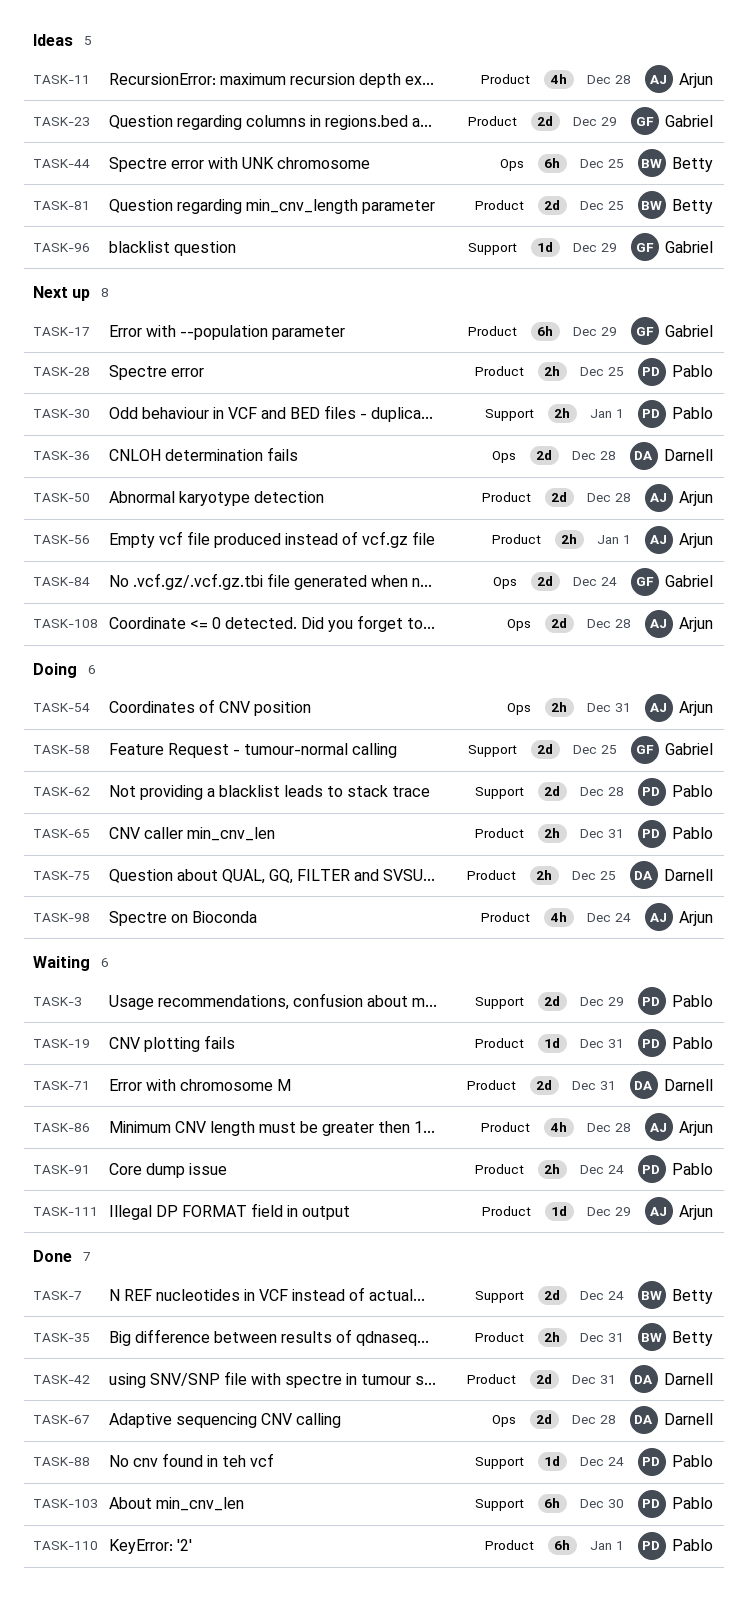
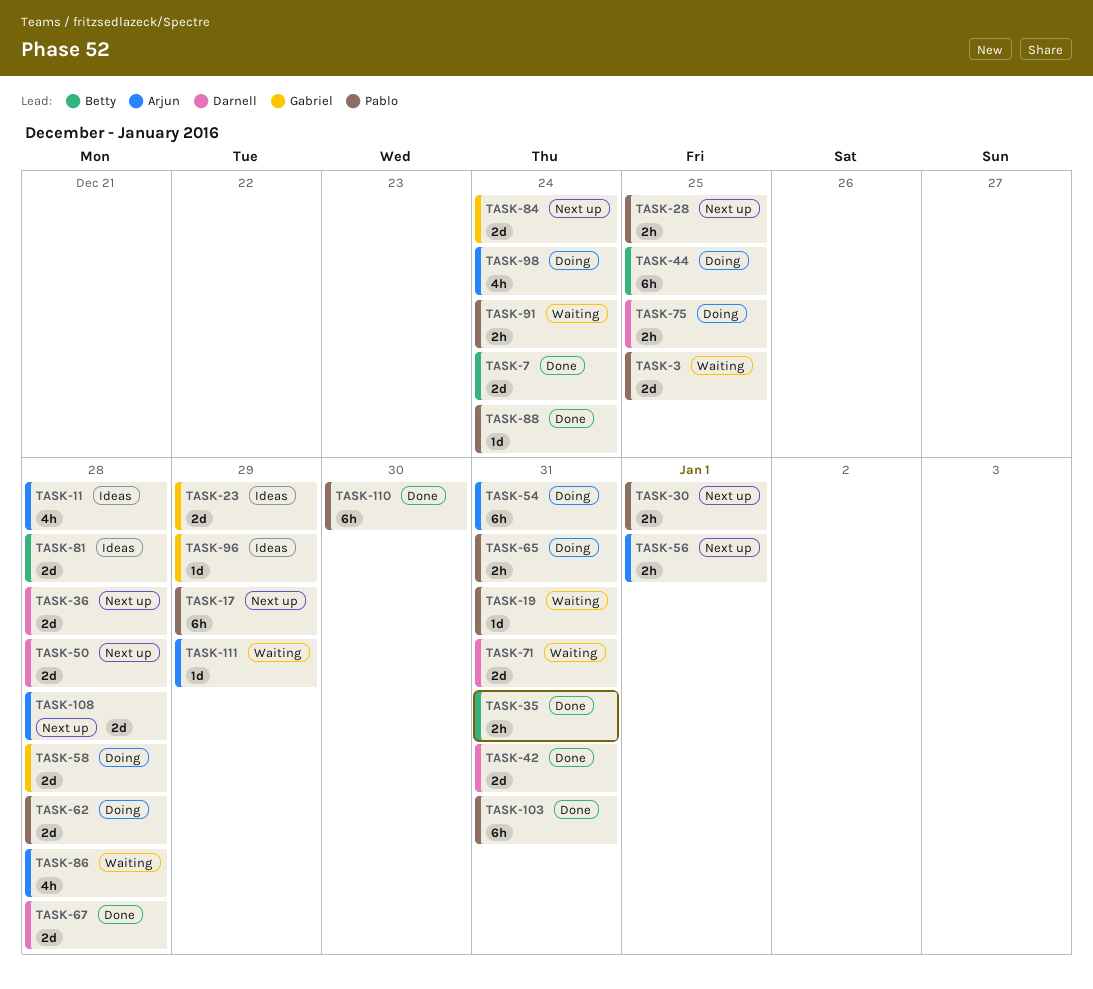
TASK-3, due: Dec 29 -> Dec 25
TASK-17, owner: Gabriel -> Pablo
TASK-44, status: Ideas -> Doing
TASK-50, owner: Arjun -> Darnell
TASK-54, estimate: 2h -> 6h
TASK-58, due: Dec 25 -> Dec 28
TASK-81, due: Dec 25 -> Dec 28
TASK-103, due: Dec 30 -> Dec 31
TASK-110, due: Jan 1 -> Dec 30

